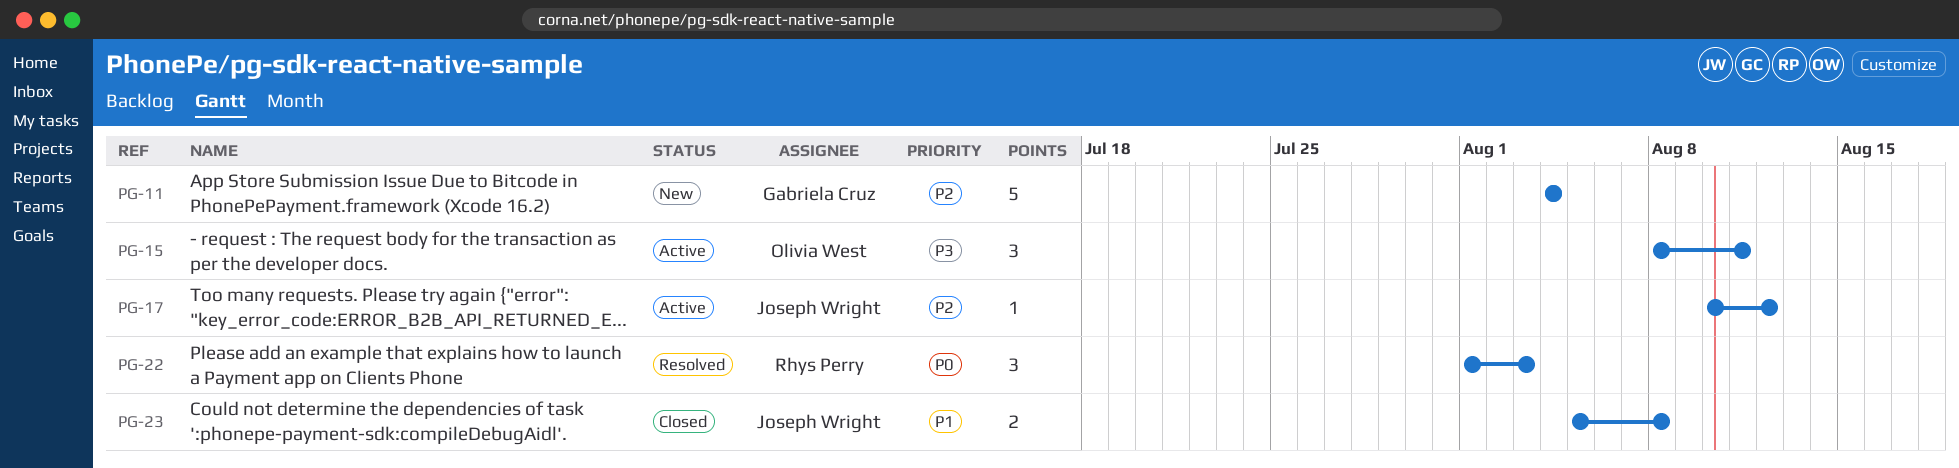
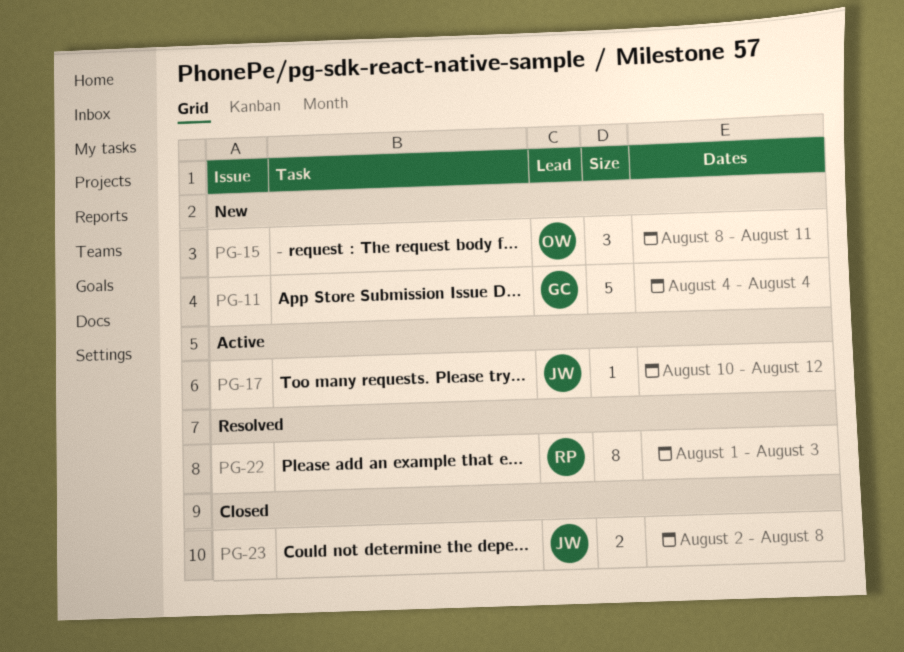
PG-15, status: Active -> New
PG-22, estimate: 3 -> 8
PG-23, start: Aug 5 -> Aug 2

